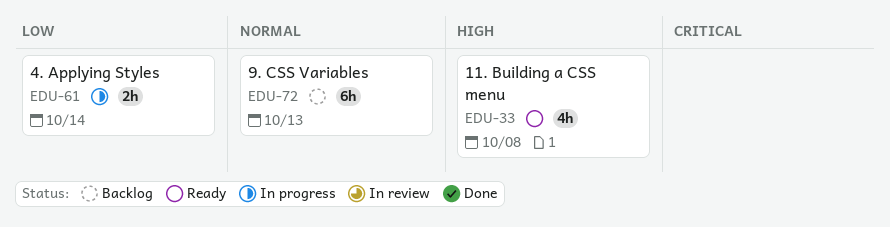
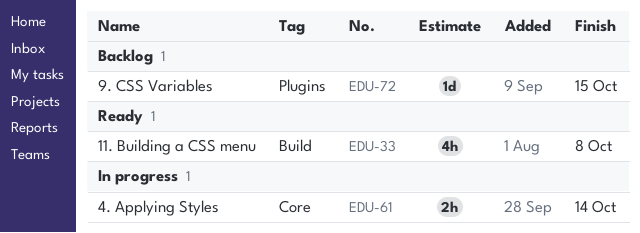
EDU-72, estimate: 6h -> 1d
EDU-72, due: Oct 13 -> Oct 15

